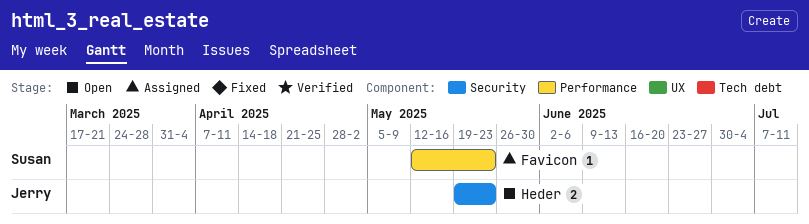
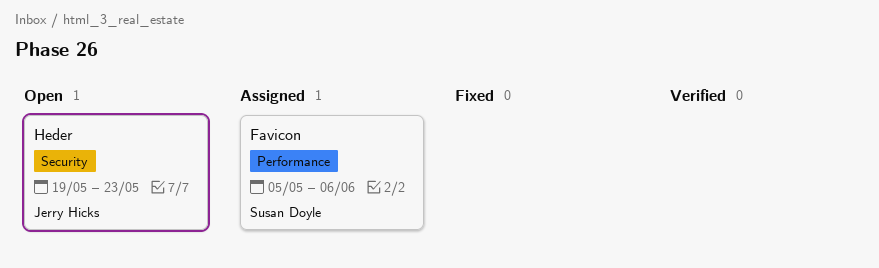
Favicon, start: May 12 -> May 5
Favicon, due: May 23 -> Jun 6

